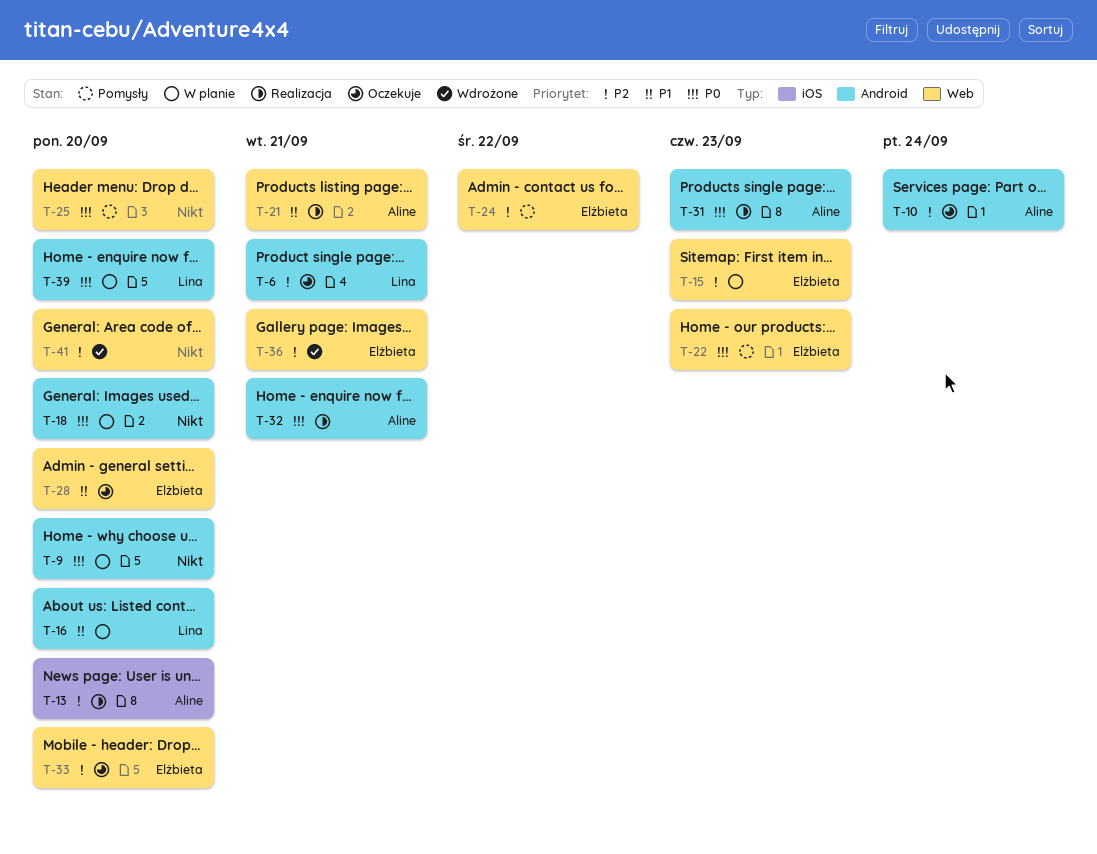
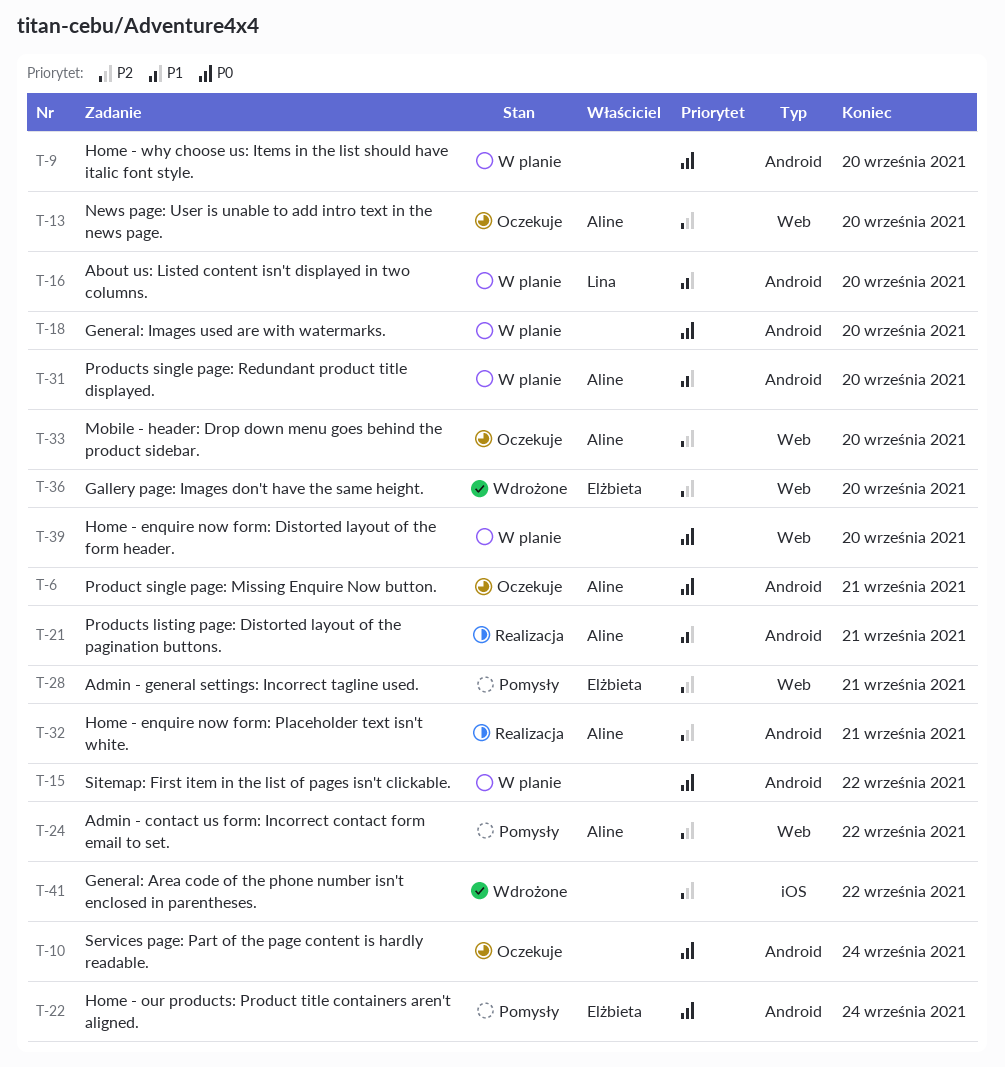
T-6, owner: Lina -> Aline
T-6, priority: P2 -> P0
T-10, owner: Aline -> none
T-10, priority: P2 -> P0
T-13, status: Realizacja -> Oczekuje
T-13, label: iOS -> Web
T-15, owner: Elżbieta -> none
T-15, priority: P2 -> P0
T-15, label: Web -> Android
T-15, due: Sep 23 -> Sep 22
T-21, label: Web -> Android
T-22, label: Web -> Android
T-22, due: Sep 23 -> Sep 24
T-24, owner: Elżbieta -> Aline
T-25: present -> none
T-28, status: Oczekuje -> Pomysły
T-28, priority: P1 -> P2
T-28, due: Sep 20 -> Sep 21
T-31, status: Realizacja -> W planie
T-31, priority: P0 -> P1
T-31, due: Sep 23 -> Sep 20
T-32, priority: P0 -> P2
T-33, owner: Elżbieta -> Aline
T-36, due: Sep 21 -> Sep 20
T-39, owner: Lina -> none
T-39, label: Android -> Web
T-41, label: Web -> iOS
T-41, due: Sep 20 -> Sep 22

